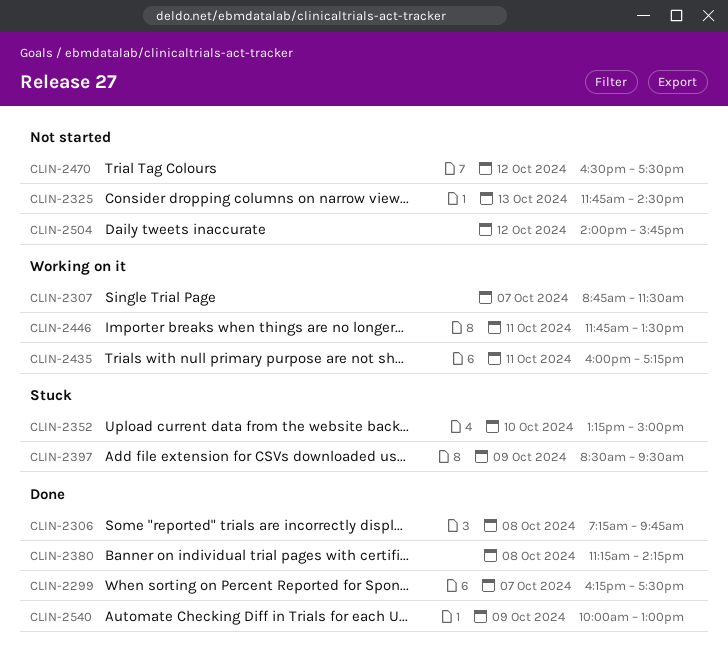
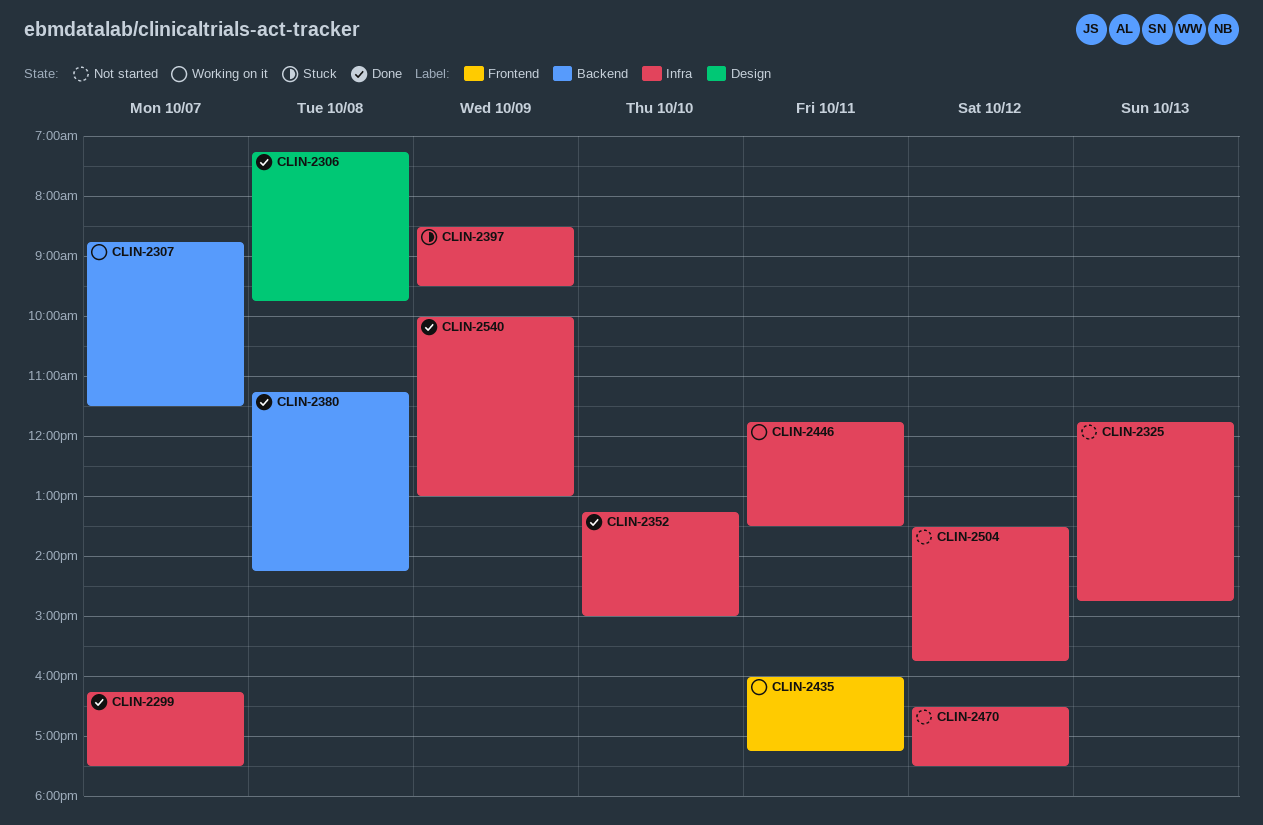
CLIN-2325, ends: 14:30 -> 14:45
CLIN-2352, status: Stuck -> Done
CLIN-2504, begins: 14:00 -> 13:30

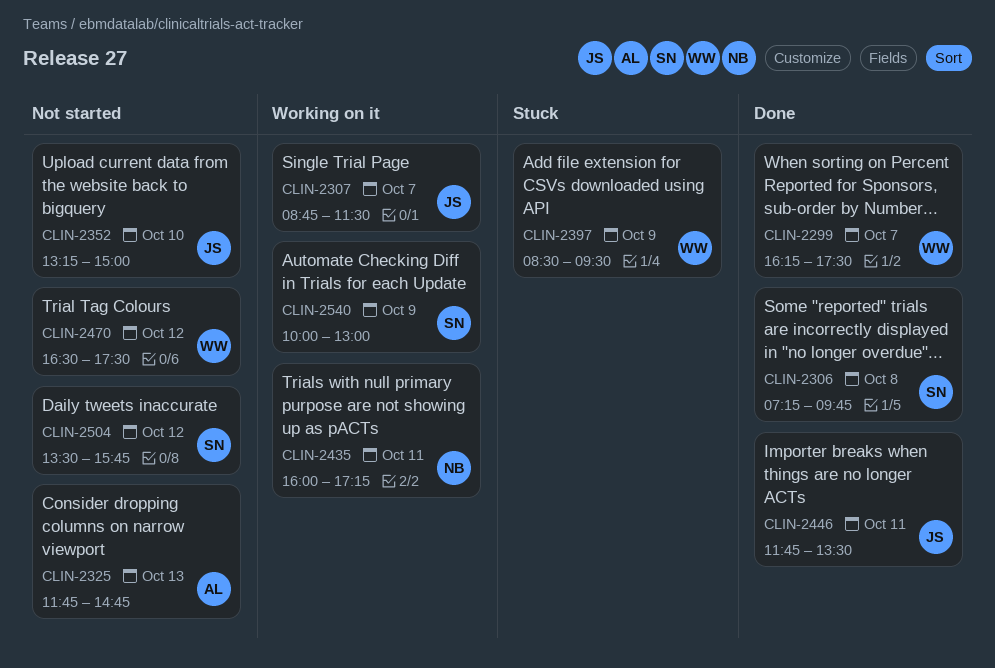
CLIN-2352, status: Done -> Not started
CLIN-2380: present -> none
CLIN-2446, status: Working on it -> Done
CLIN-2540, status: Done -> Working on it

